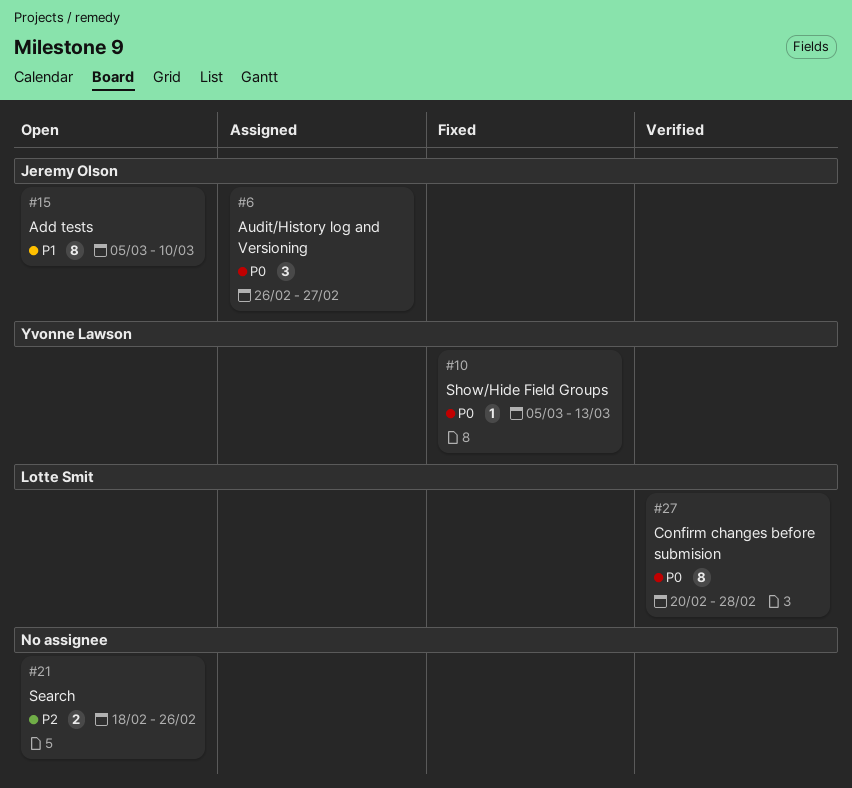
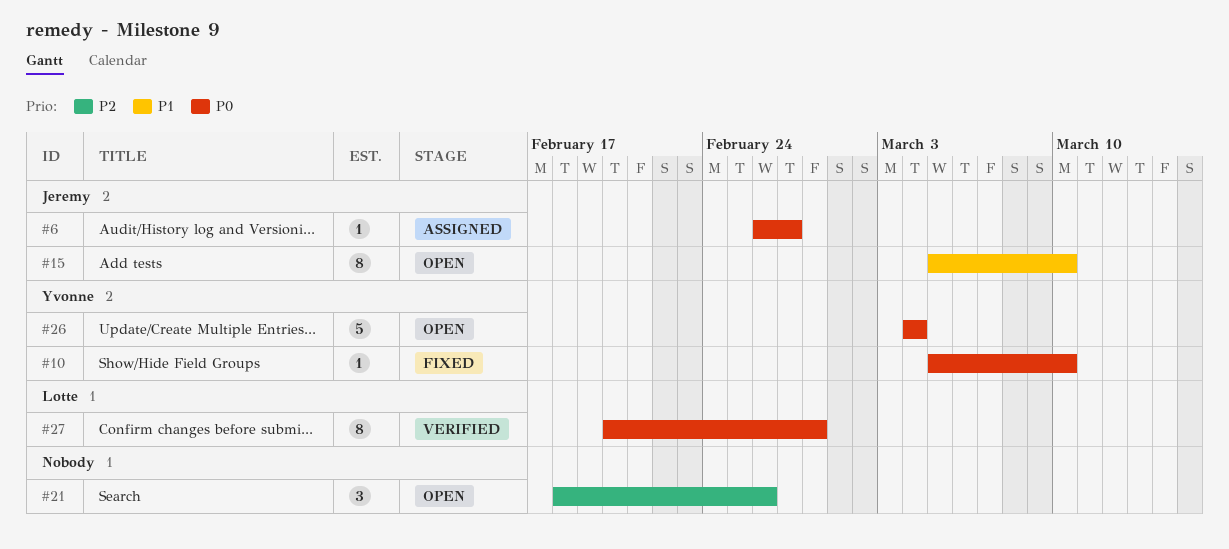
#6, estimate: 3 -> 1
#10, due: Mar 13 -> Mar 10
#21, estimate: 2 -> 3
#26: none -> present

